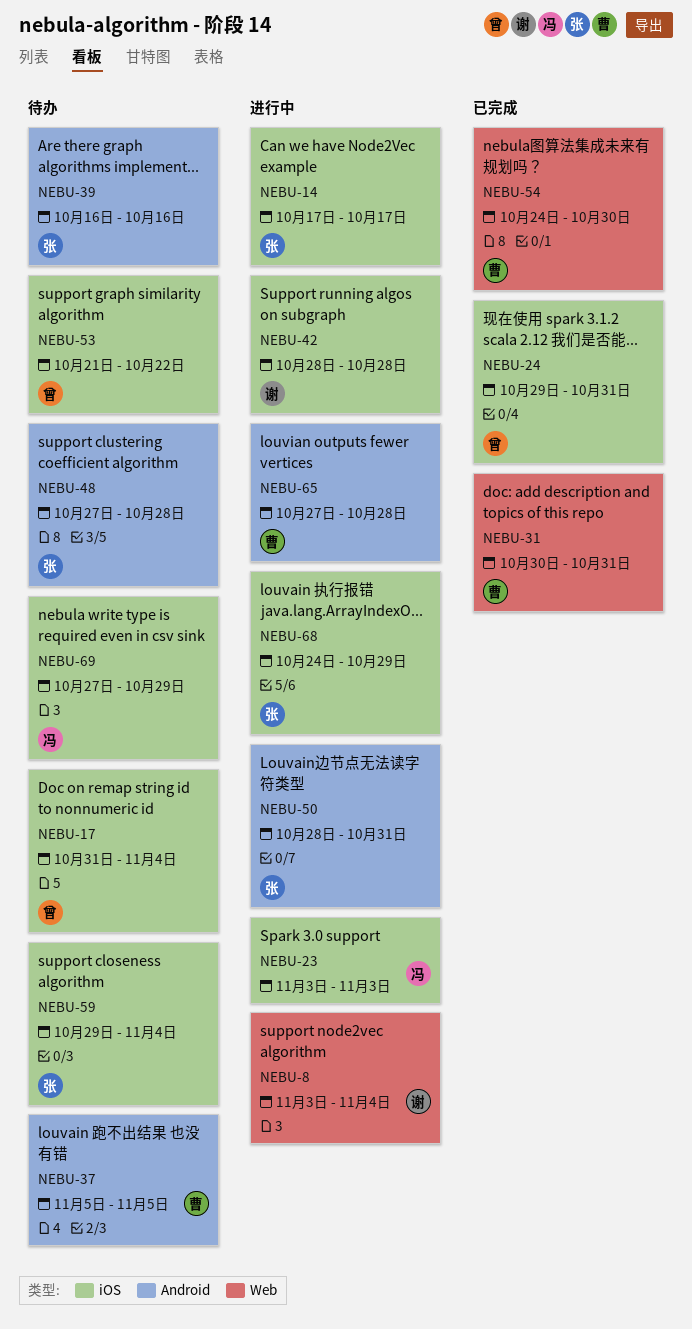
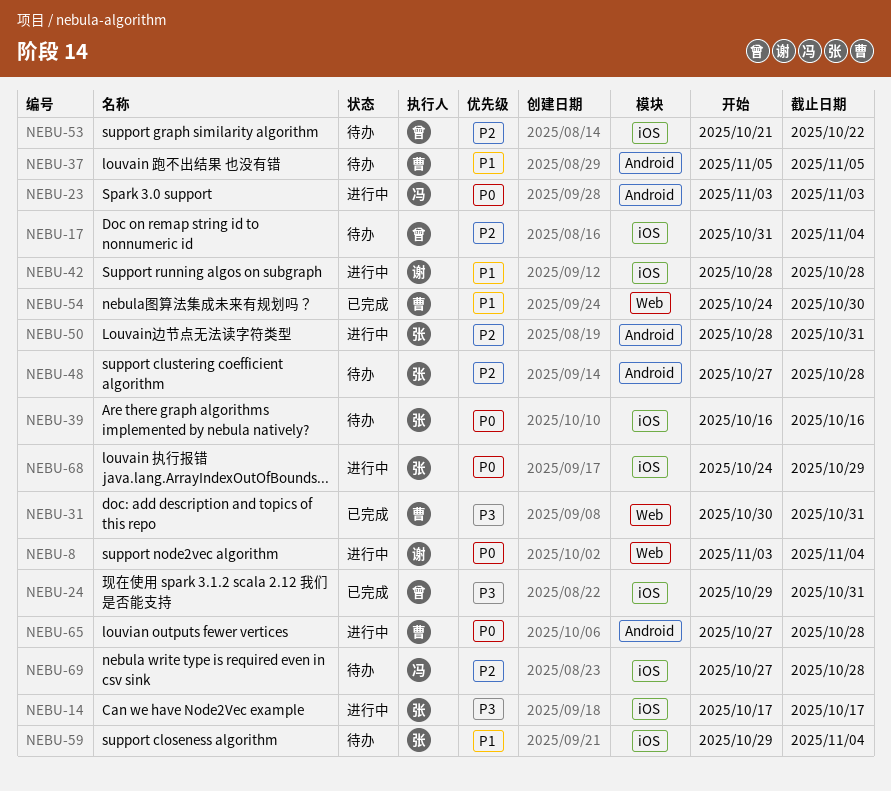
NEBU-23, label: iOS -> Android
NEBU-39, label: Android -> iOS
NEBU-69, due: Oct 29 -> Oct 28

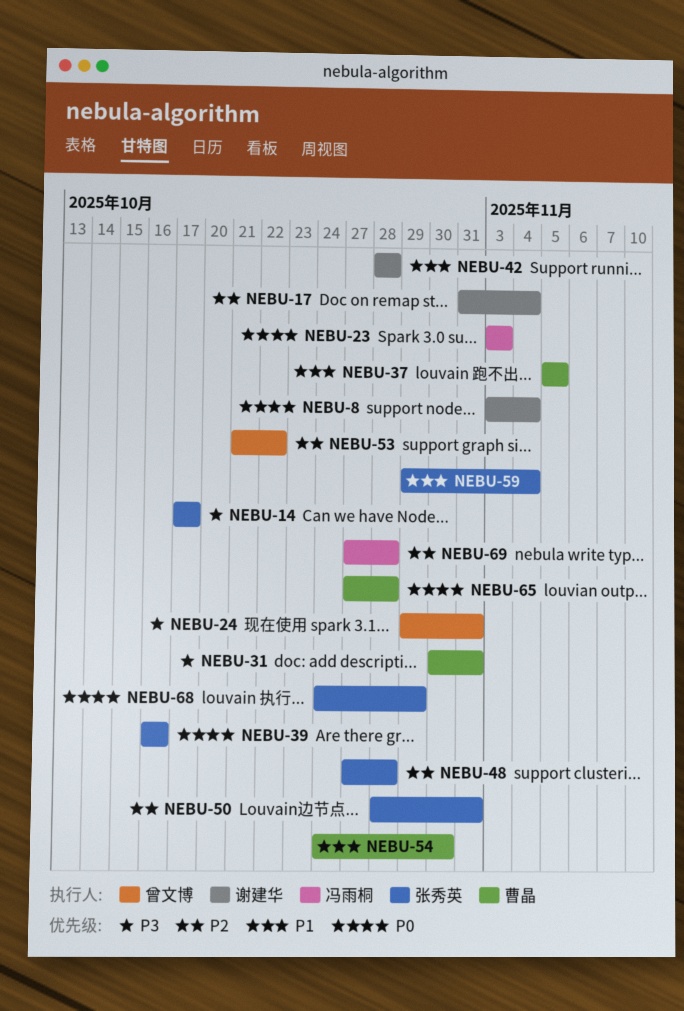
NEBU-17, owner: 曾文博 -> 谢建华

